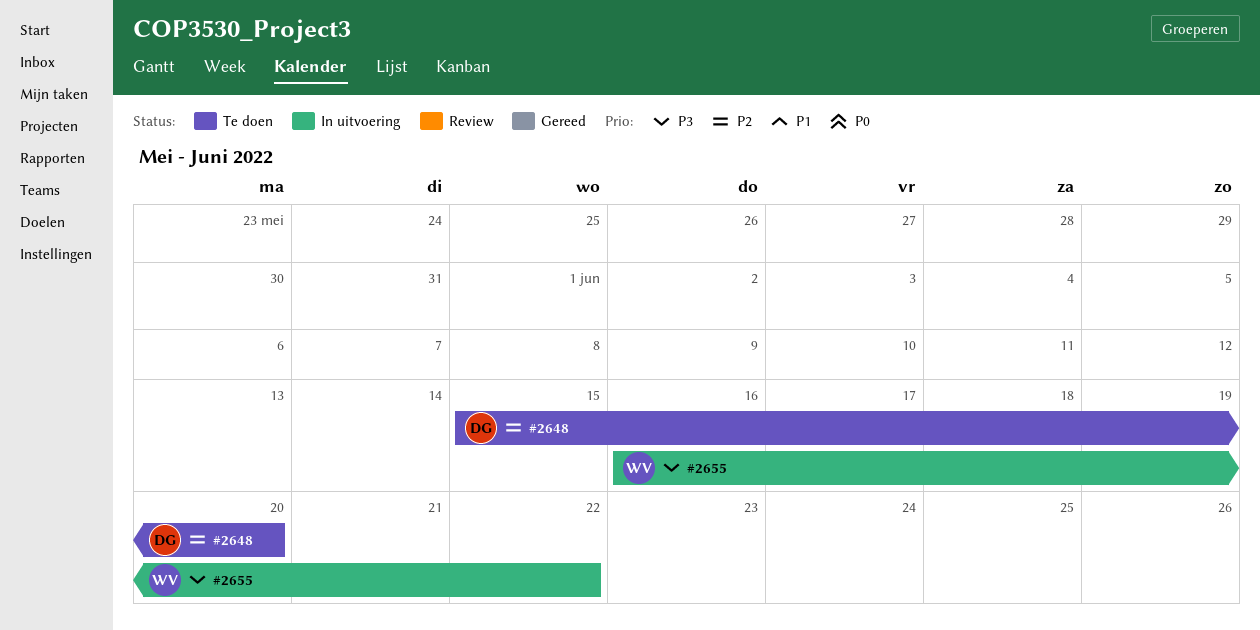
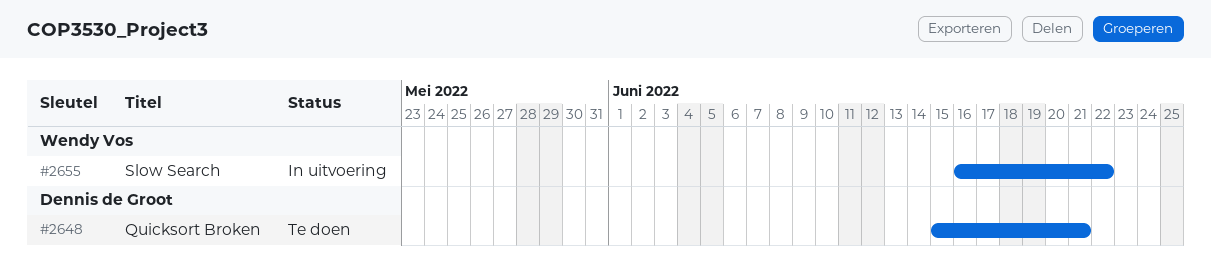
#2648, due: Jun 20 -> Jun 21

